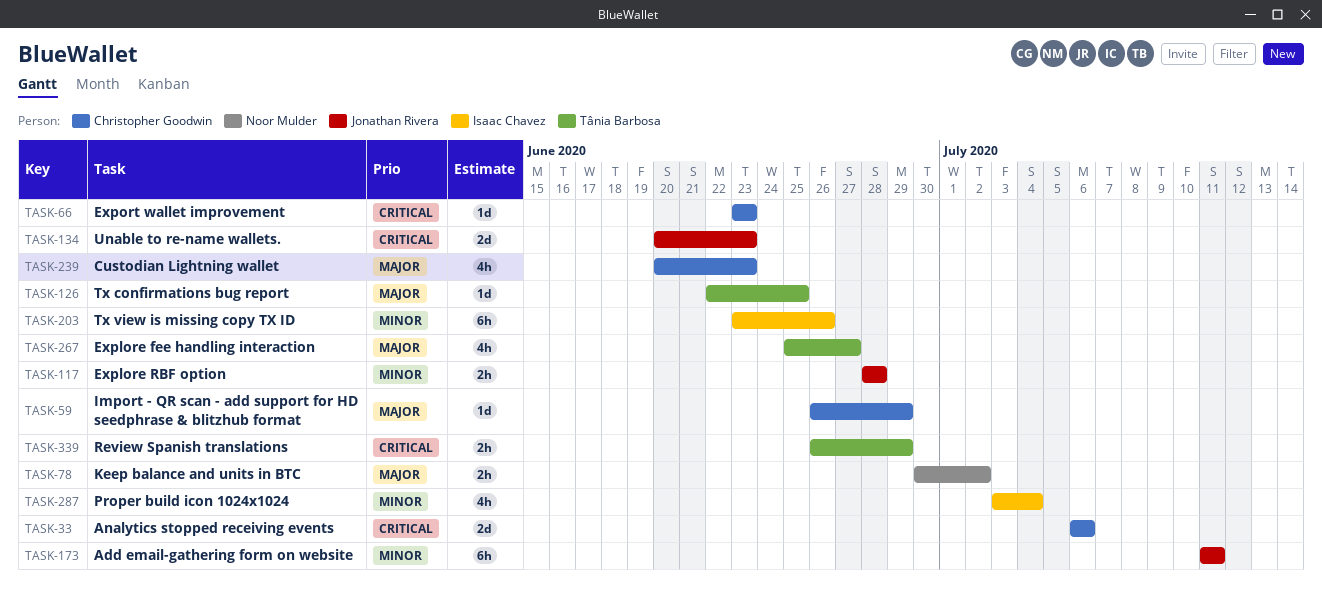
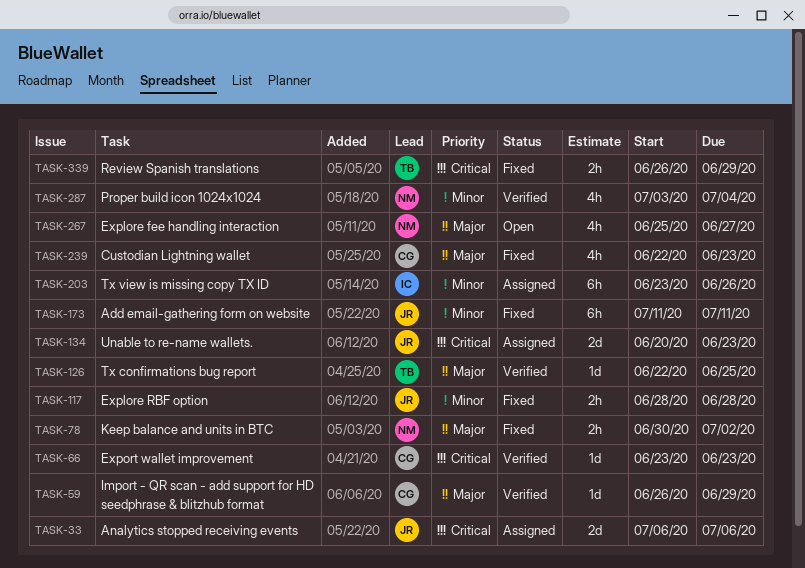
TASK-33, owner: Christopher Goodwin -> Jonathan Rivera
TASK-239, start: Jun 20 -> Jun 22
TASK-267, owner: Tânia Barbosa -> Noor Mulder
TASK-287, owner: Isaac Chavez -> Noor Mulder

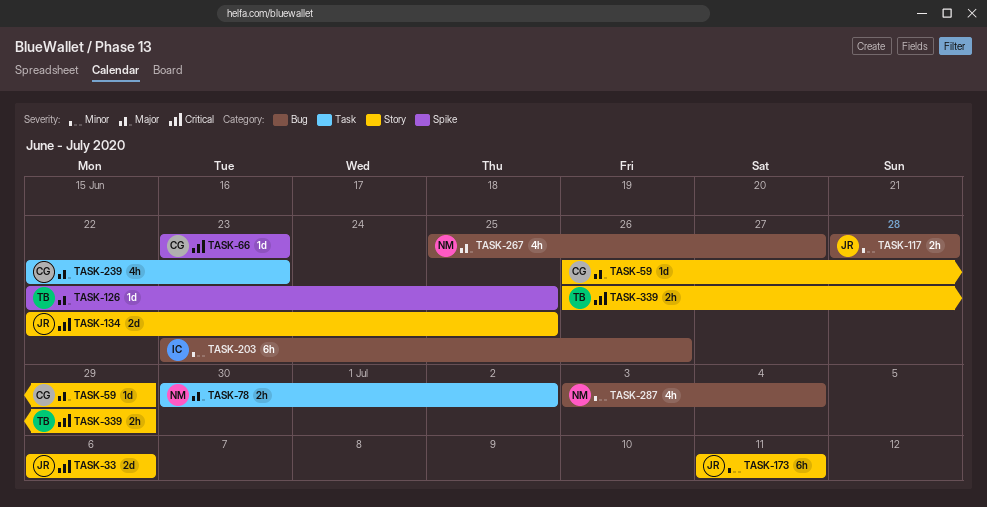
TASK-134, start: Jun 20 -> Jun 22
TASK-134, due: Jun 23 -> Jun 25

